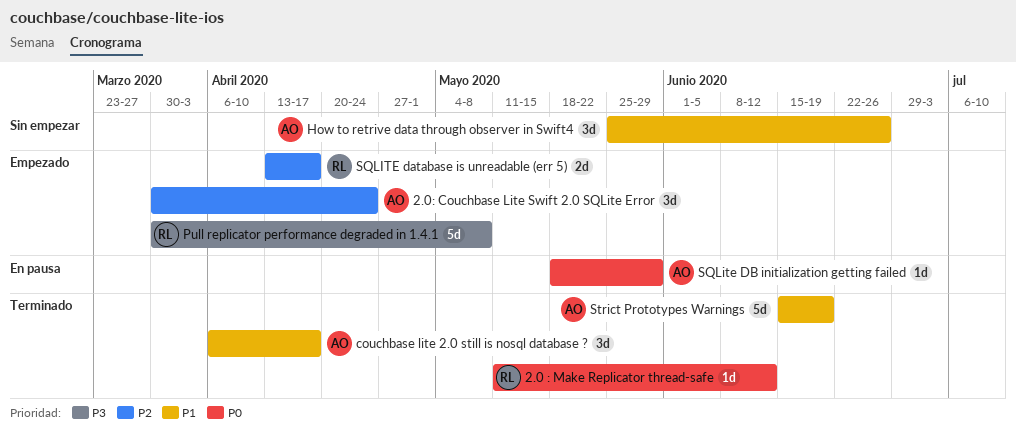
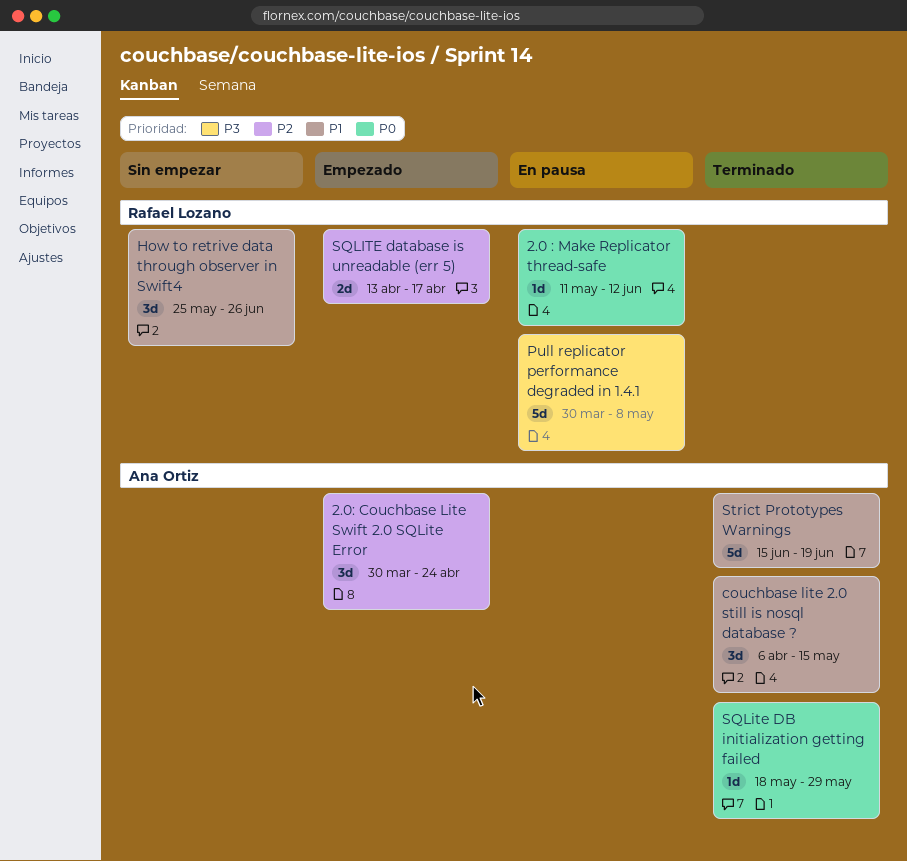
2.0 : Make Replicator thread-safe, status: Terminado -> En pausa
couchbase lite 2.0 still is nosql database ?, due: Apr 17 -> May 15
How to retrive data through observer in Swift4, owner: Ana Ortiz -> Rafael Lozano
Pull replicator performance degraded in 1.4.1, status: Empezado -> En pausa
SQLite DB initialization getting failed, status: En pausa -> Terminado

